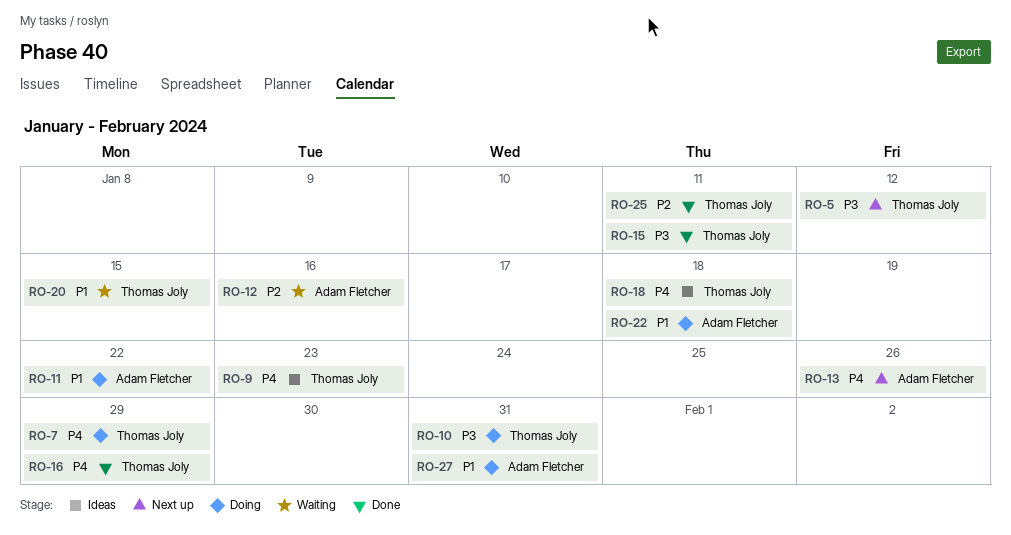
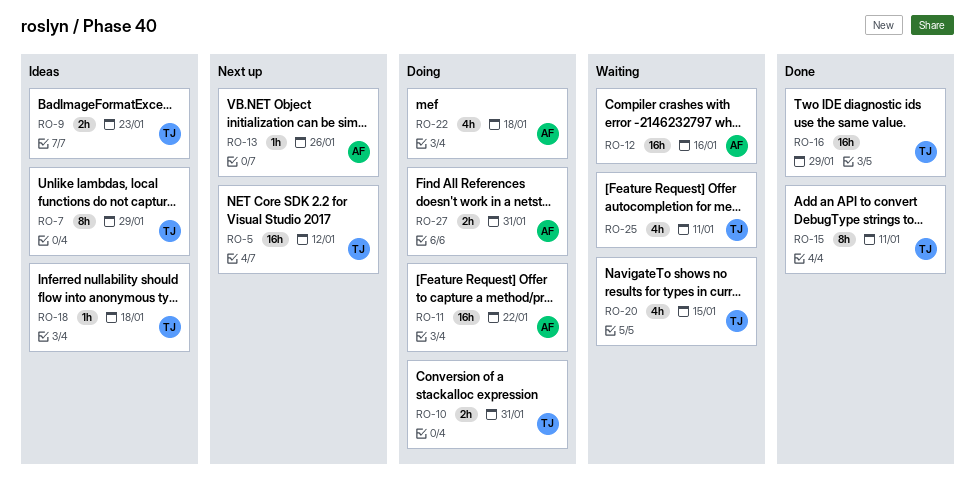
RO-7, status: Doing -> Ideas
RO-25, status: Done -> Waiting

